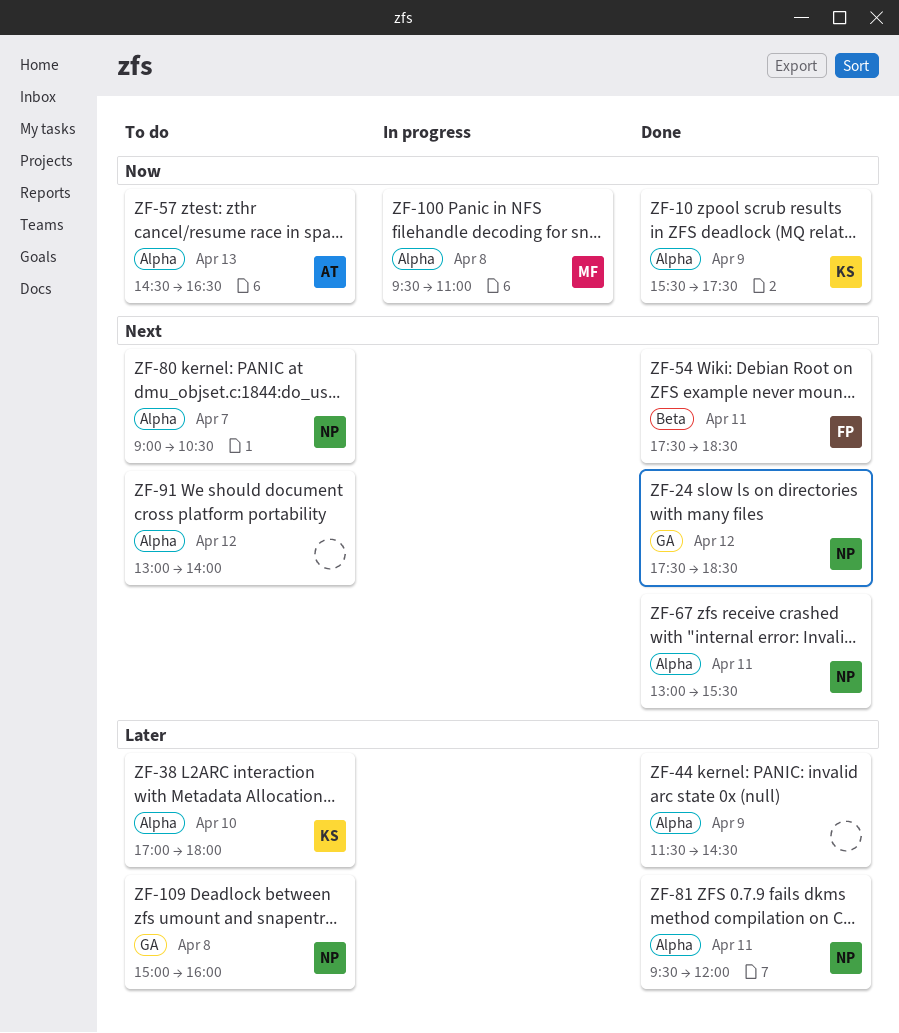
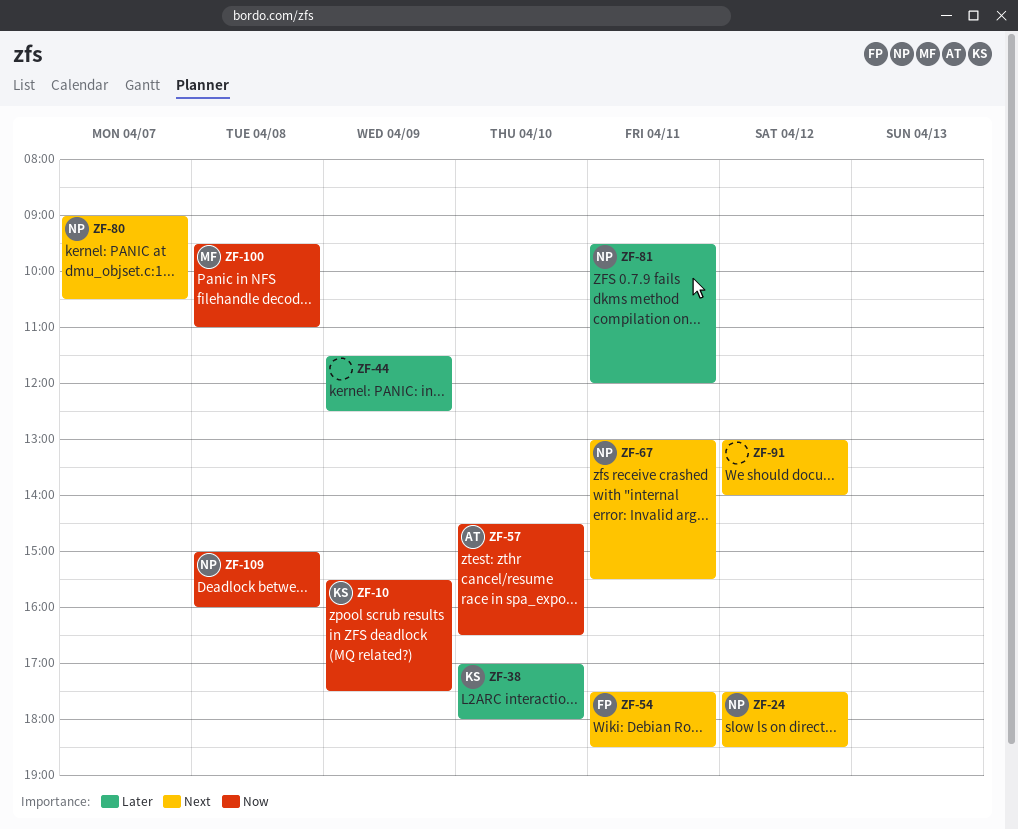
ZF-44, ends: 14:30 -> 12:30
ZF-57, day: Apr 13 -> Apr 10
ZF-109, priority: Later -> Now

